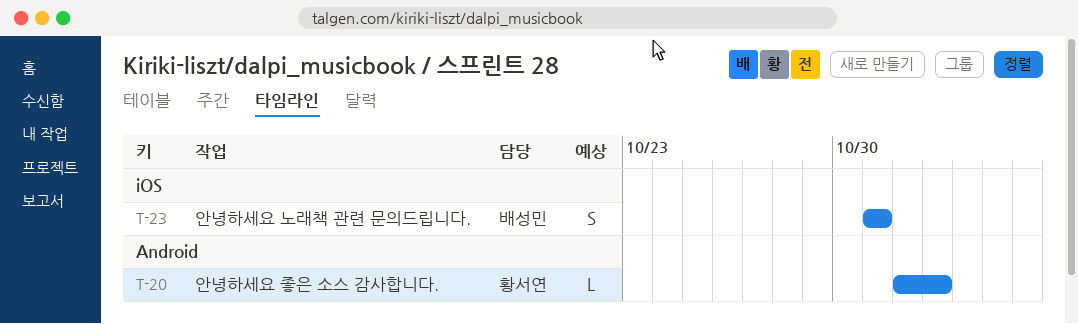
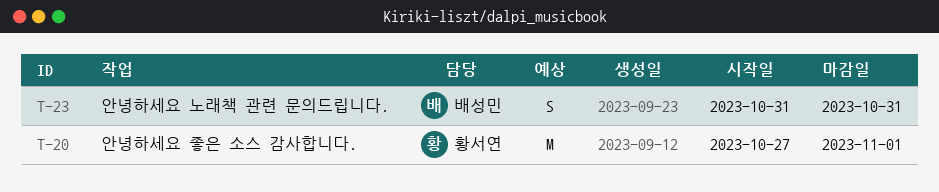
T-20, estimate: L -> M
T-20, start: Nov 1 -> Oct 27
T-20, due: Nov 2 -> Nov 1

